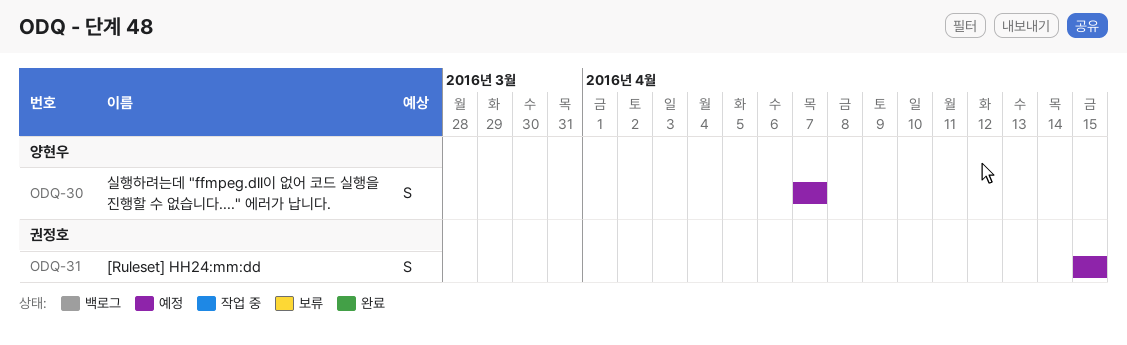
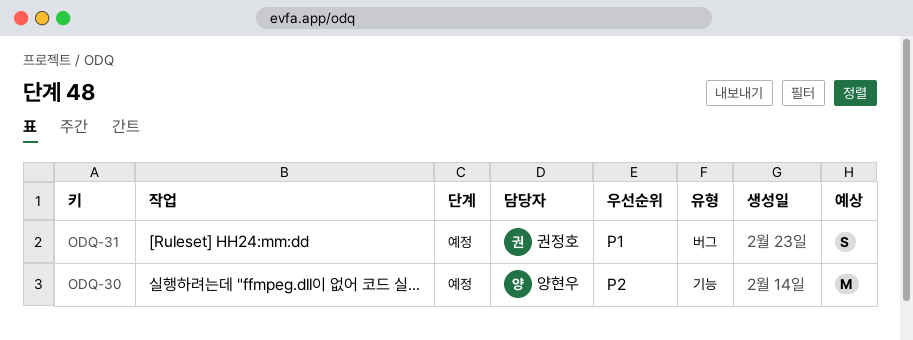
ODQ-30, estimate: S -> M

